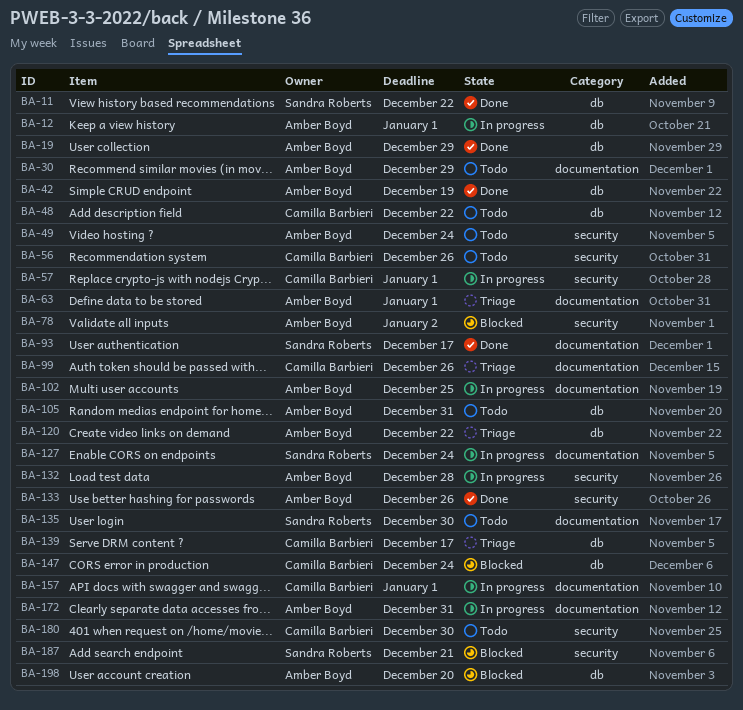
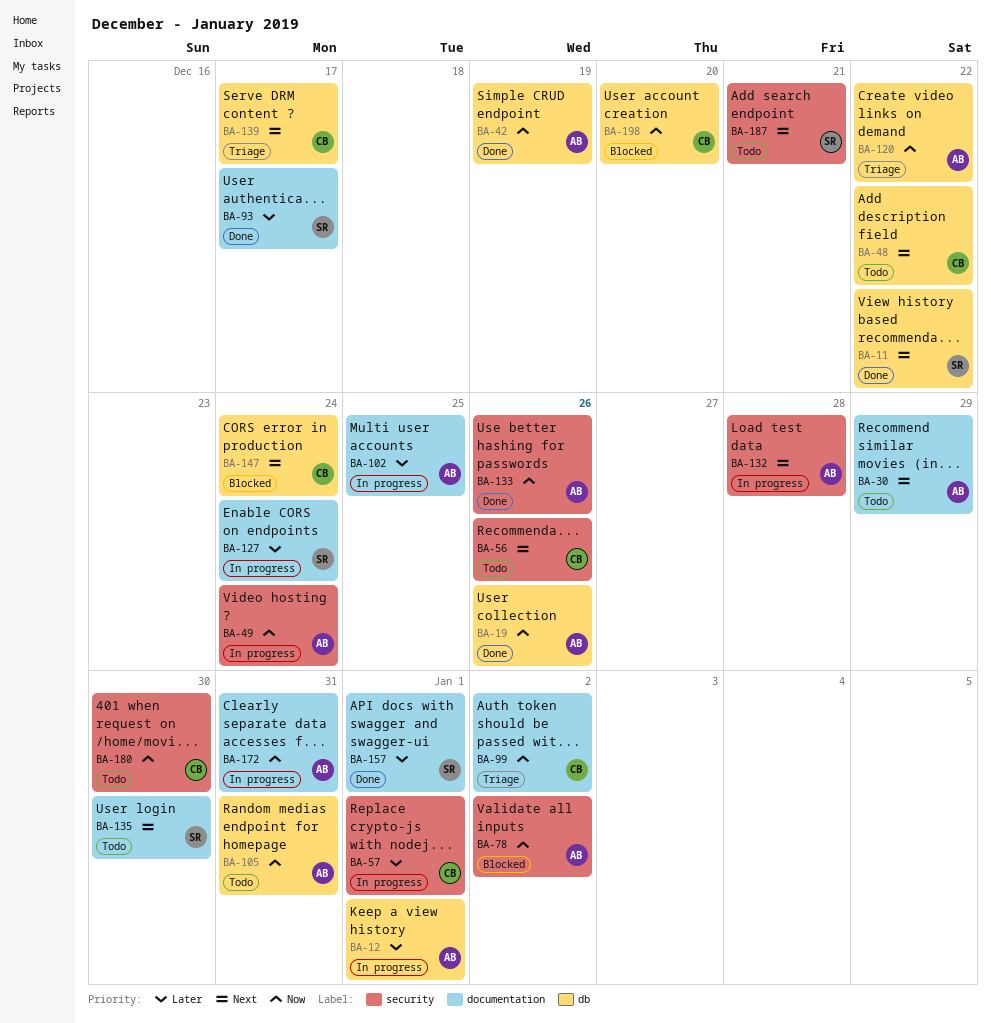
BA-19, due: Dec 29 -> Dec 26
BA-49, status: Todo -> In progress
BA-63: present -> none
BA-99, due: Dec 26 -> Jan 2
BA-157, status: In progress -> Done
BA-157, owner: Camilla Barbieri -> Sandra Roberts
BA-187, status: Blocked -> Todo
BA-198, owner: Amber Boyd -> Camilla Barbieri

